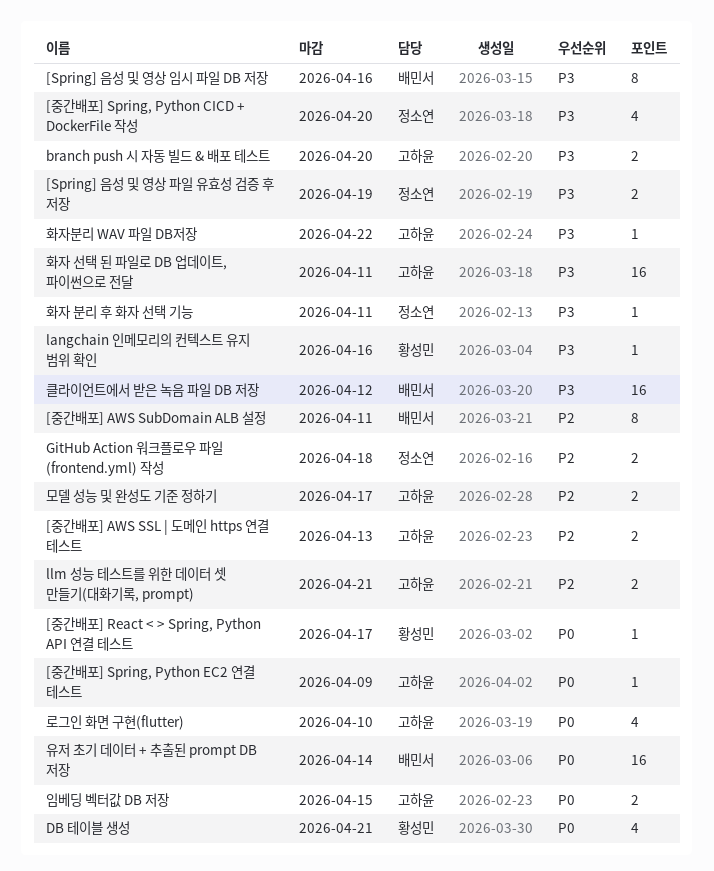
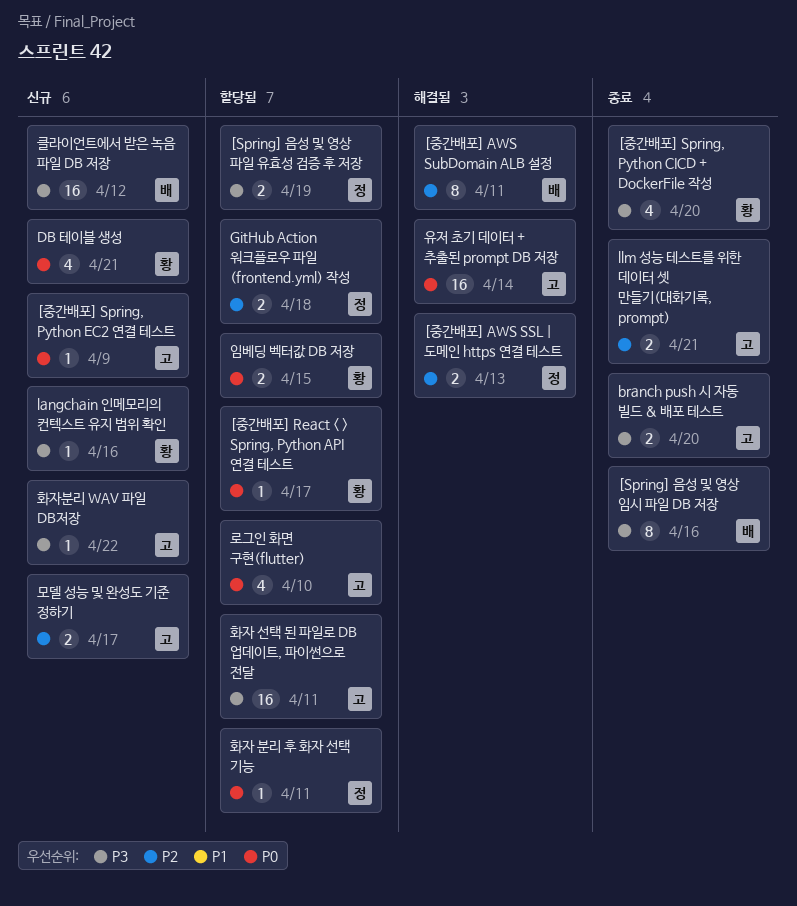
[중간배포] AWS SSL | 도메인 https 연결 테스트, owner: 고하윤 -> 정소연
[중간배포] Spring, Python CICD + DockerFile 작성, owner: 정소연 -> 황성민
유저 초기 데이터 + 추출된 prompt DB 저장, owner: 배민서 -> 고하윤
임베딩 벡터값 DB 저장, owner: 고하윤 -> 황성민
화자 분리 후 화자 선택 기능, priority: P3 -> P0

